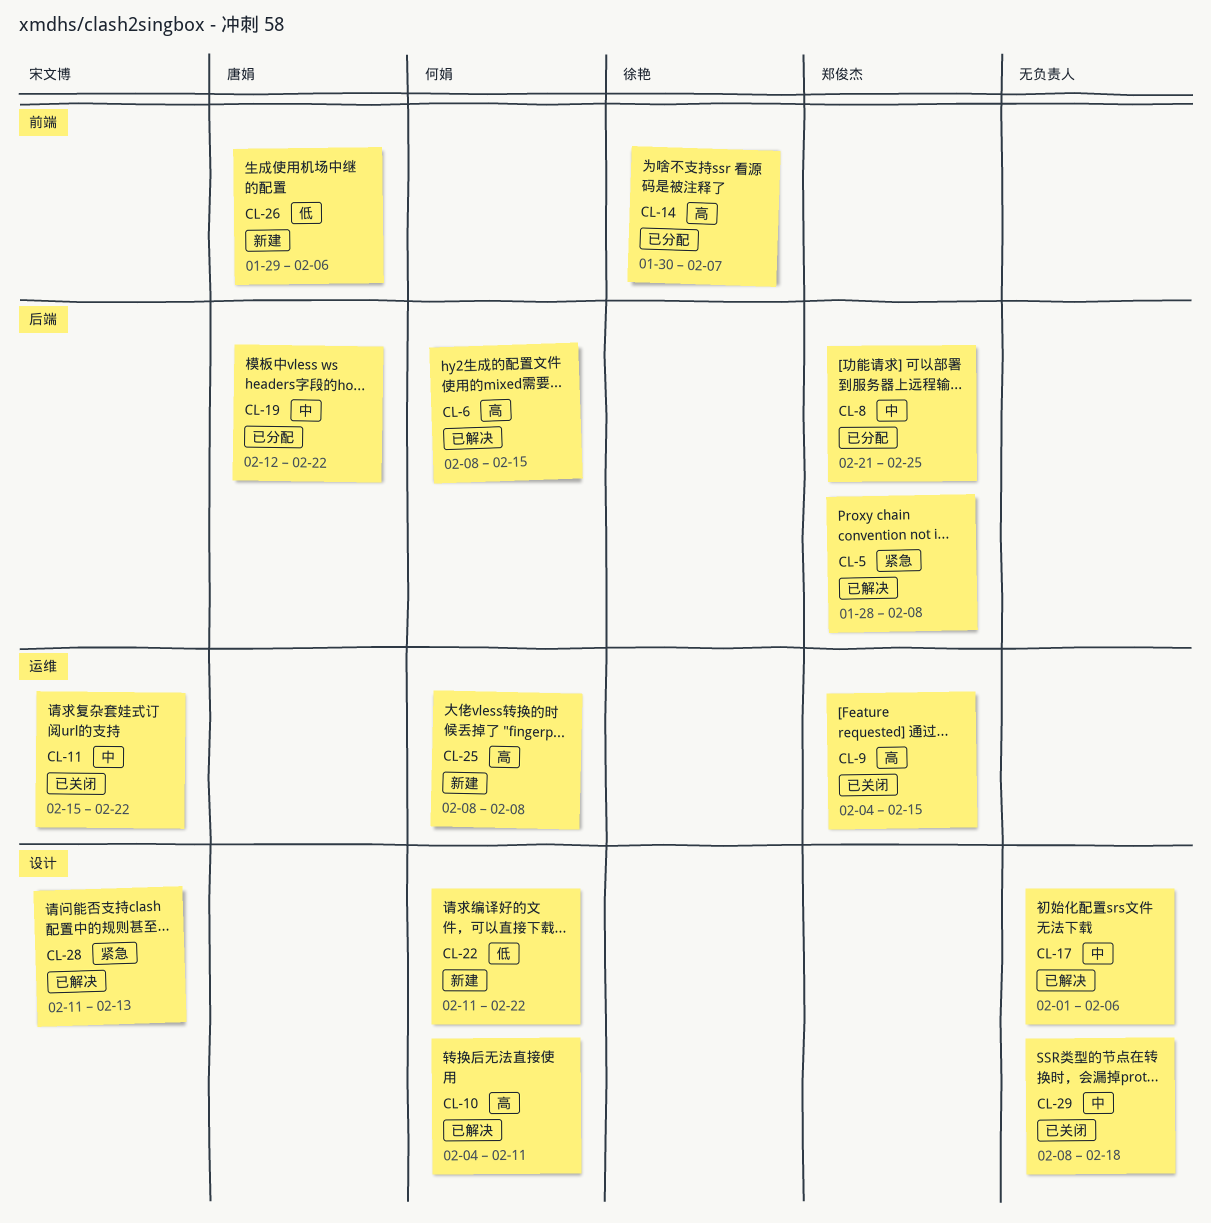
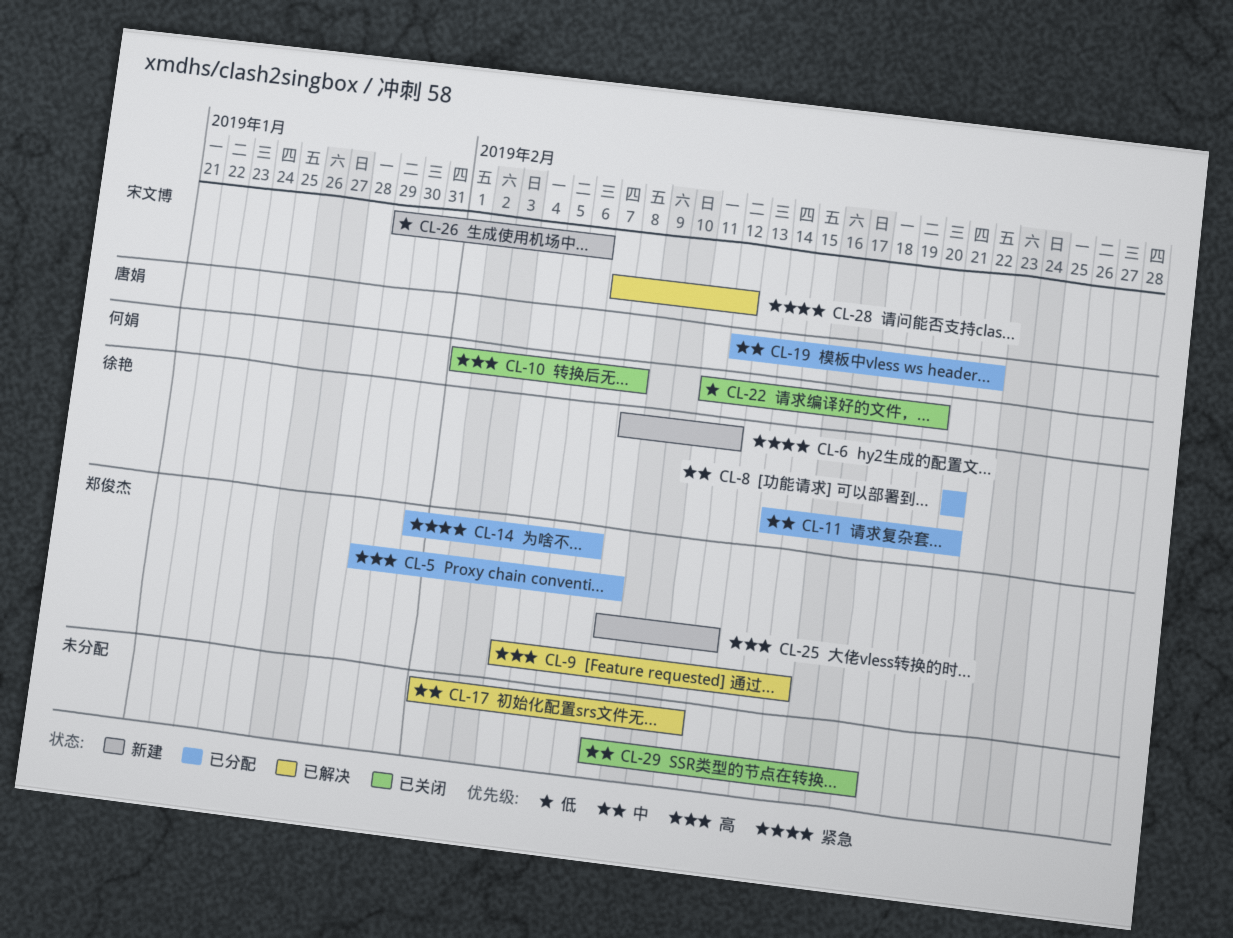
CL-5, status: 已解决 -> 已分配
CL-5, priority: 紧急 -> 高
CL-5, start: Jan 28 -> Jan 29
CL-6, status: 已解决 -> 新建
CL-6, owner: 何娟 -> 徐艳
CL-6, priority: 高 -> 紧急
CL-6, due: Feb 15 -> Feb 12
CL-8, owner: 郑俊杰 -> 徐艳
CL-8, due: Feb 25 -> Feb 21
CL-9, status: 已关闭 -> 已解决
CL-10, status: 已解决 -> 已关闭
CL-10, start: Feb 4 -> Feb 1
CL-10, due: Feb 11 -> Feb 8
CL-11, status: 已关闭 -> 已分配
CL-11, owner: 宋文博 -> 徐艳
CL-11, start: Feb 15 -> Feb 14
CL-11, due: Feb 22 -> Feb 21
CL-14, owner: 徐艳 -> 郑俊杰
CL-14, priority: 高 -> 紧急
CL-14, start: Jan 30 -> Jan 31
CL-17, due: Feb 6 -> Feb 11
CL-22, status: 新建 -> 已关闭
CL-22, due: Feb 22 -> Feb 20
CL-25, owner: 何娟 -> 郑俊杰
CL-25, due: Feb 8 -> Feb 12
CL-26, owner: 唐娟 -> 宋文博
CL-28, start: Feb 11 -> Feb 7
CL-28, due: Feb 13 -> Feb 12

